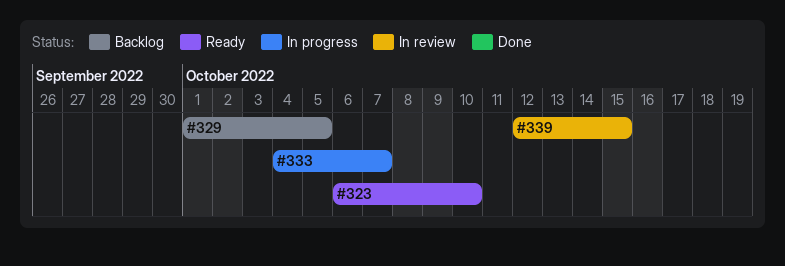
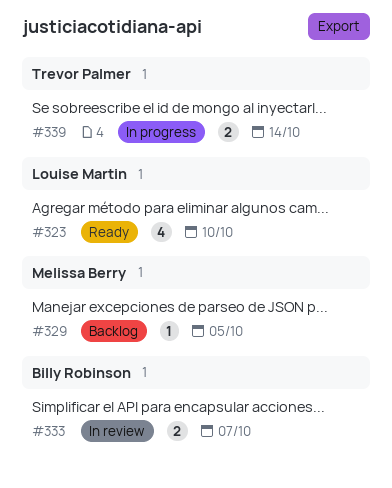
#333, status: In progress -> In review
#339, status: In review -> In progress
#339, due: Oct 15 -> Oct 14

